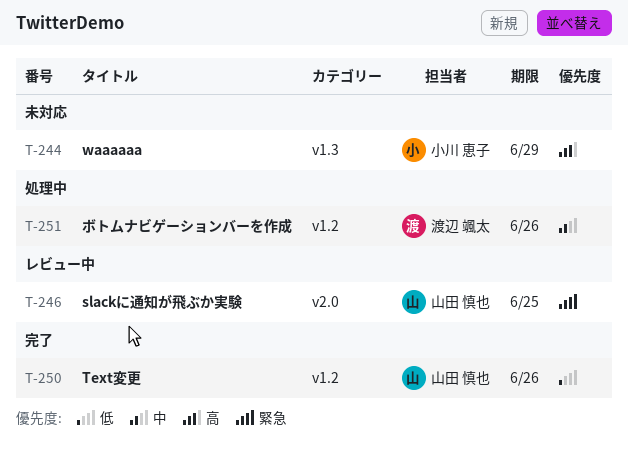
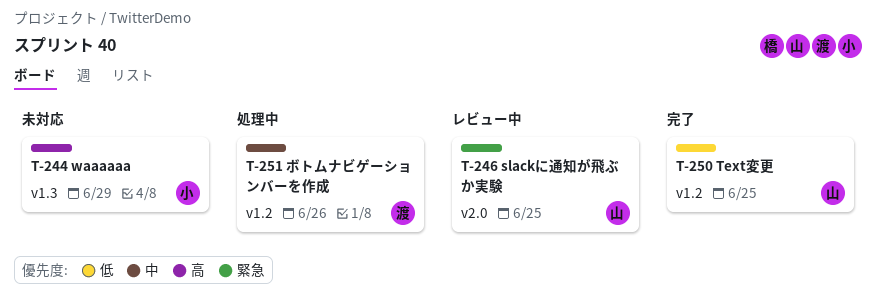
T-250, due: Jun 26 -> Jun 25

